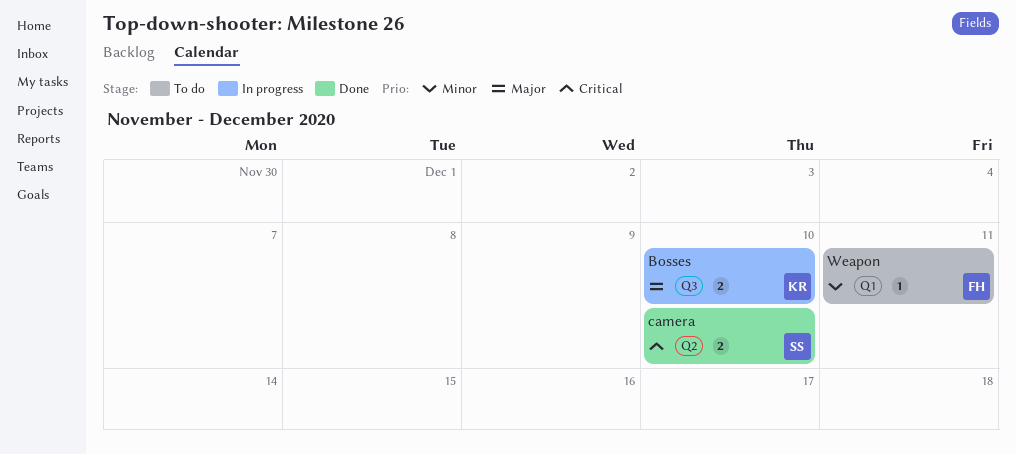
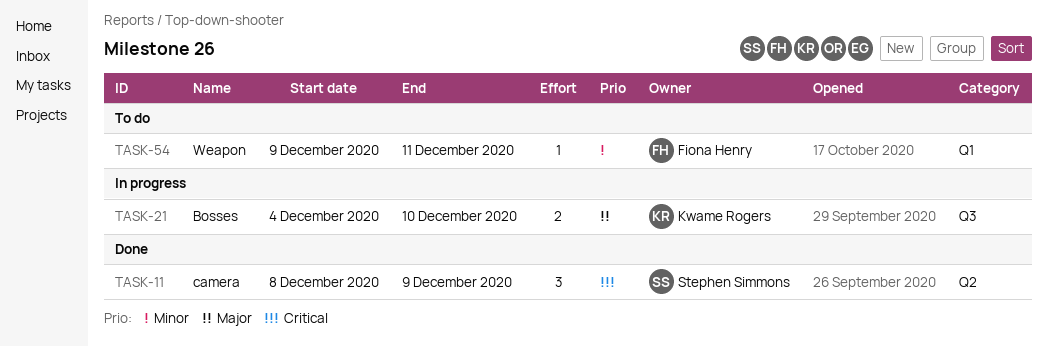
camera, estimate: 2 -> 3
camera, due: Dec 10 -> Dec 9

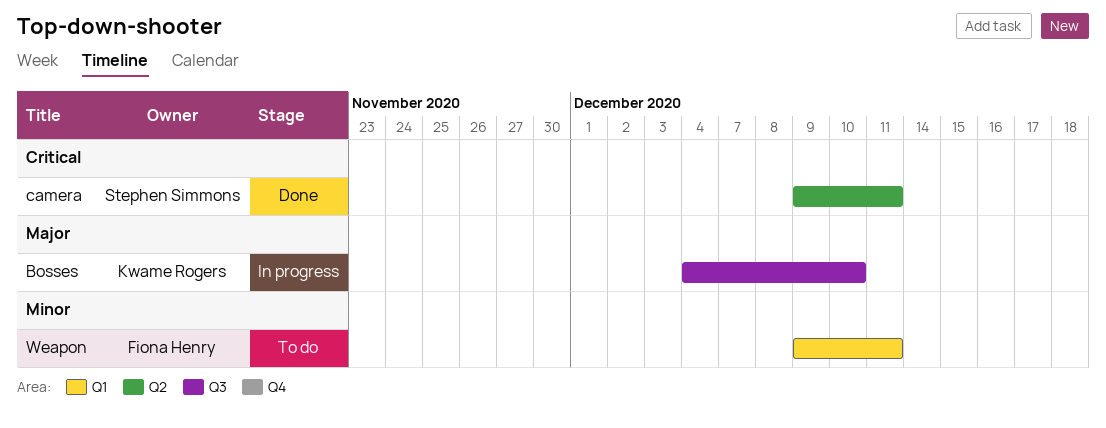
camera, start: Dec 8 -> Dec 9
camera, due: Dec 9 -> Dec 11

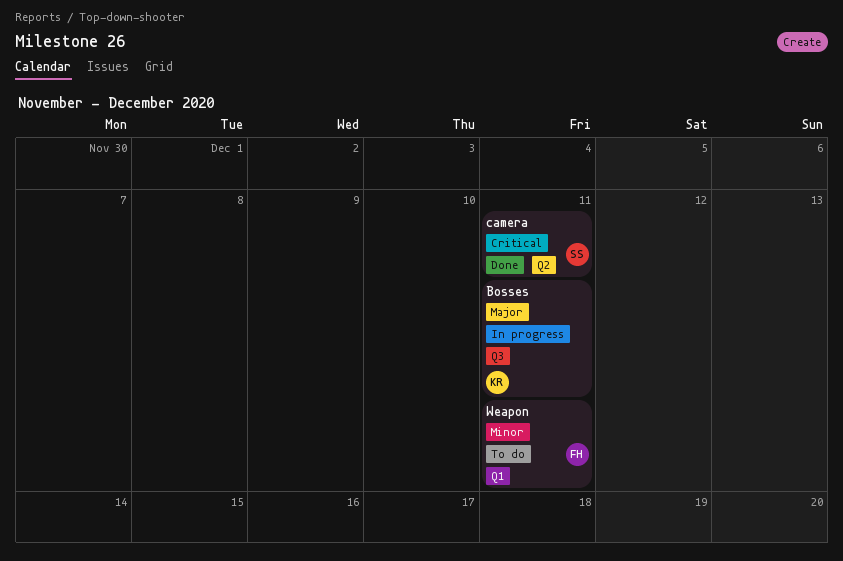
Bosses, due: Dec 10 -> Dec 11

